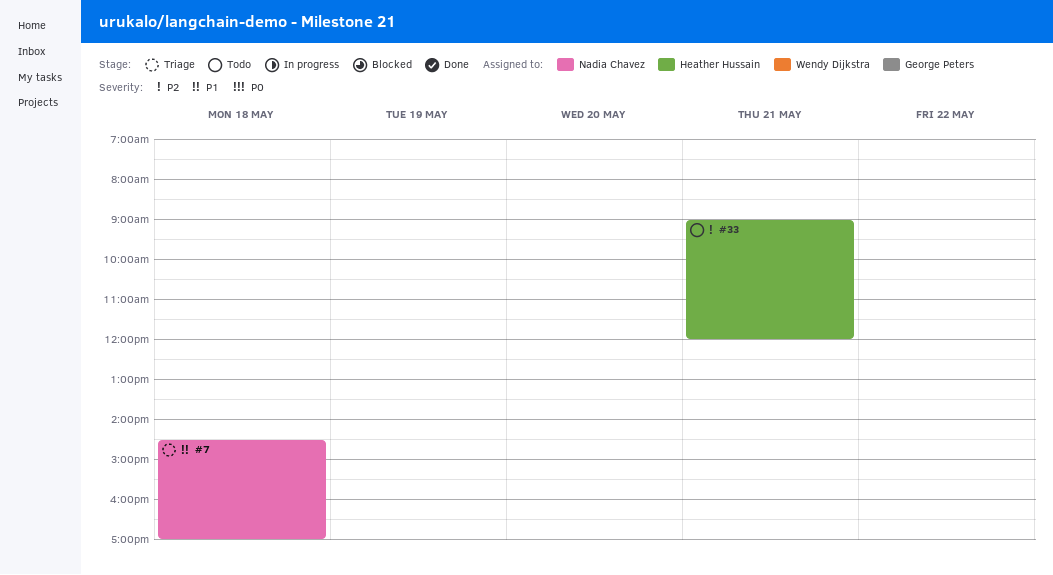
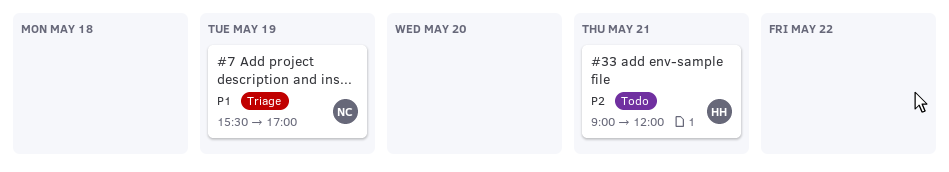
#7, day: May 18 -> May 19
#7, begins: 14:30 -> 15:30

